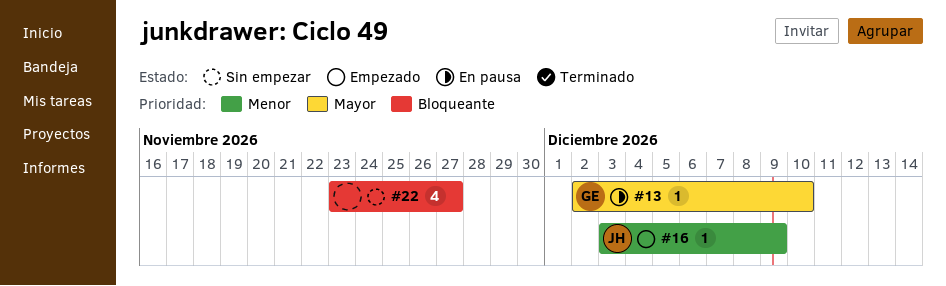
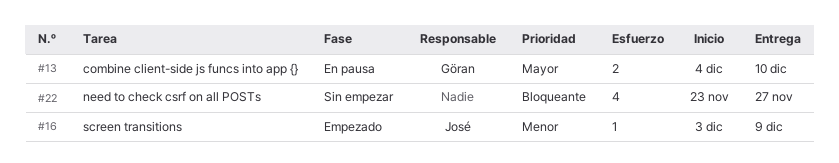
#13, estimate: 1 -> 2
#13, start: Dec 2 -> Dec 4

